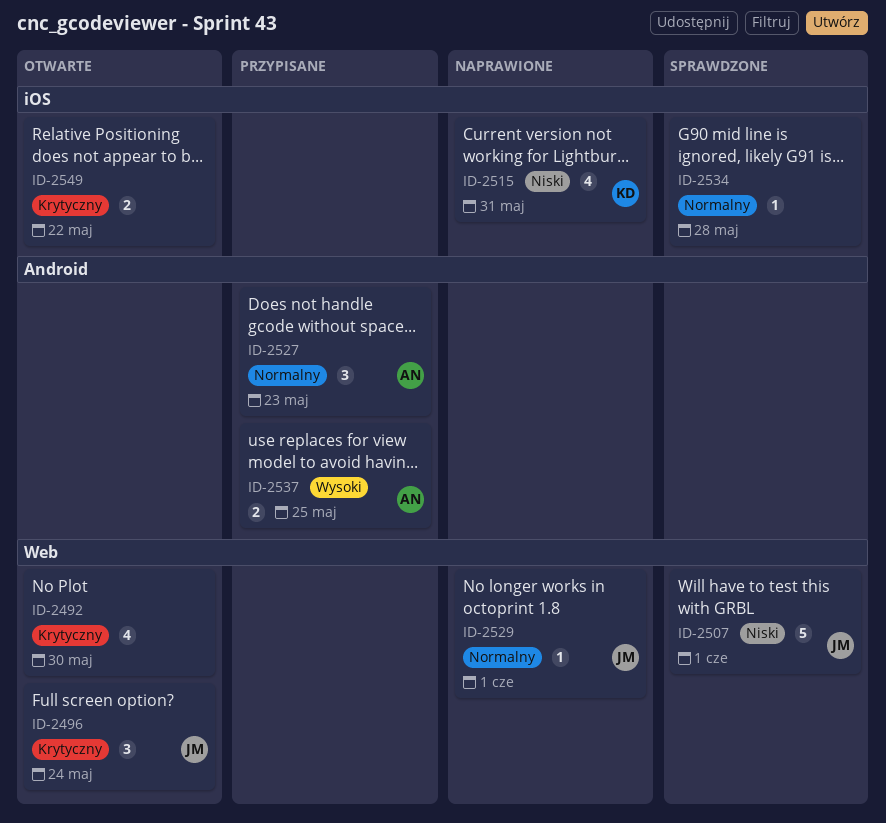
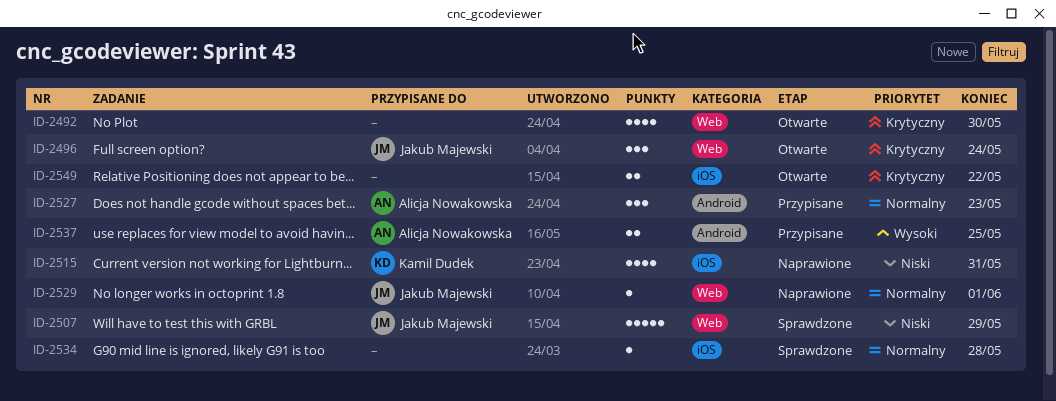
ID-2507, due: Jun 1 -> May 29

